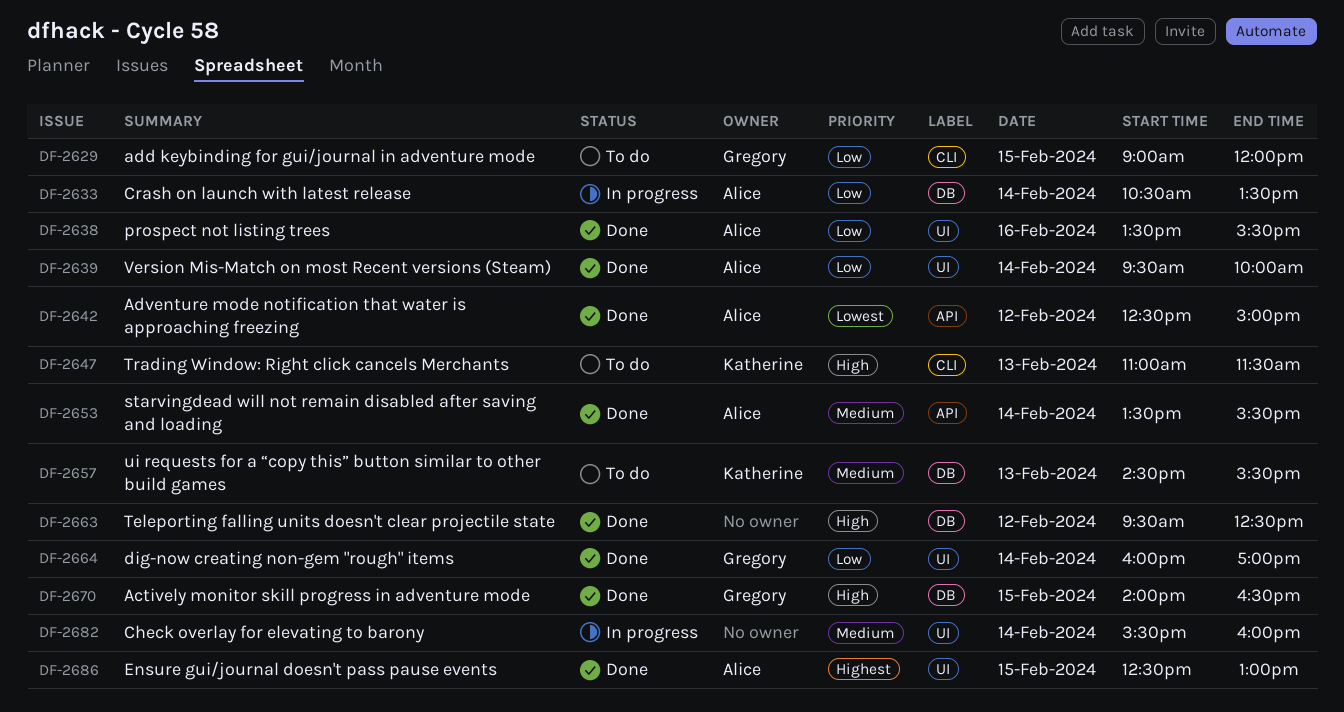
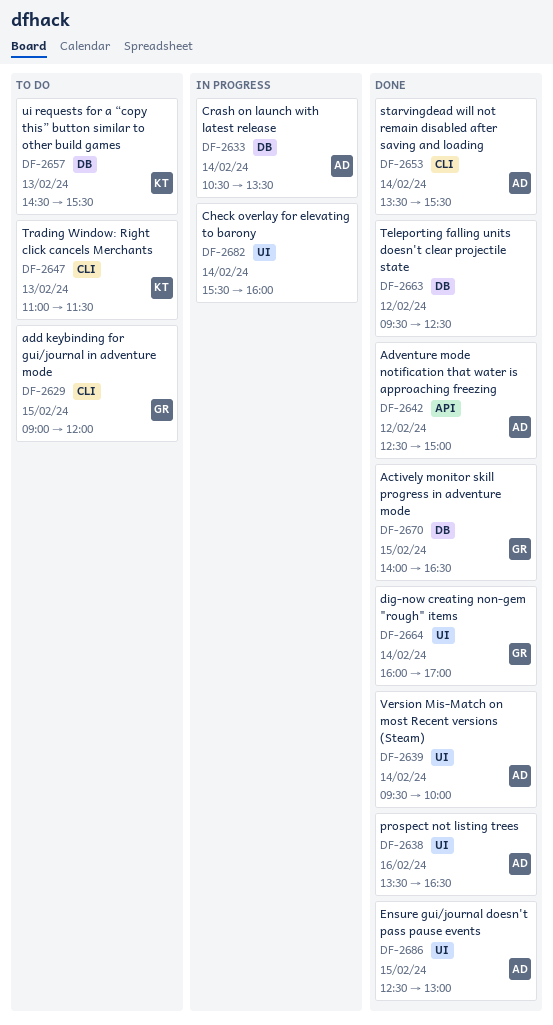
DF-2638, ends: 15:30 -> 16:30
DF-2653, label: API -> CLI

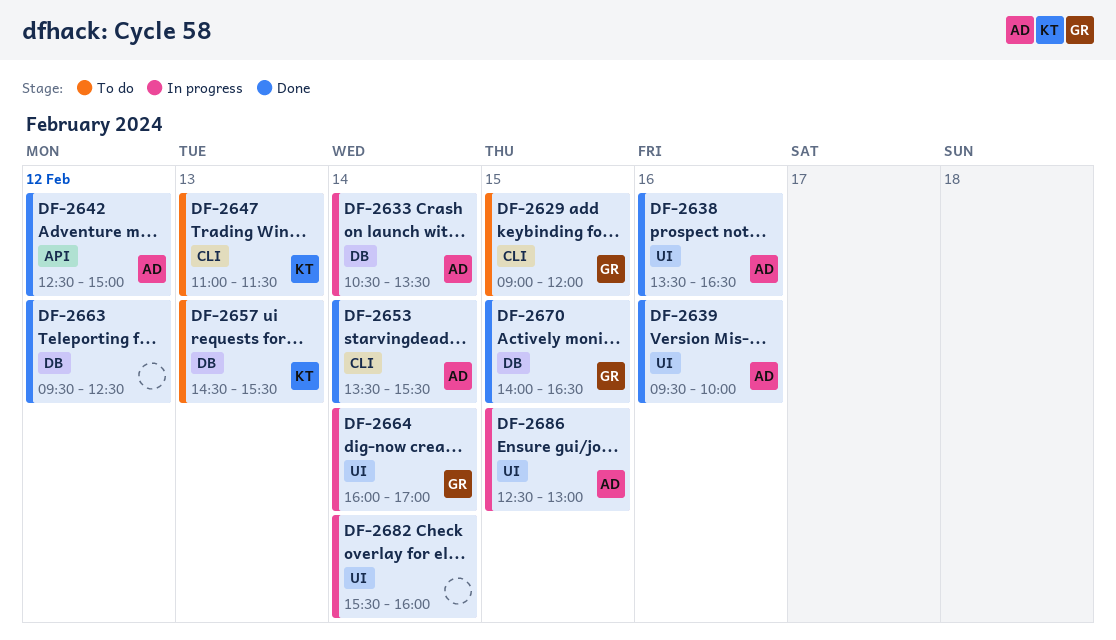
DF-2639, day: Feb 14 -> Feb 16
DF-2664, status: Done -> In progress
DF-2686, status: Done -> In progress

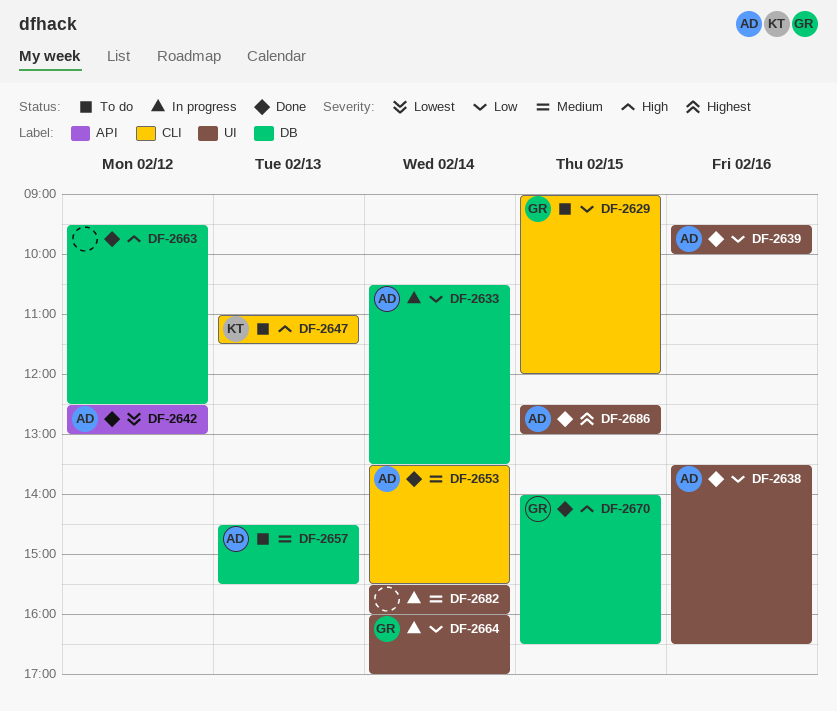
DF-2642, ends: 15:00 -> 13:00
DF-2657, owner: KT -> AD
DF-2686, status: In progress -> Done

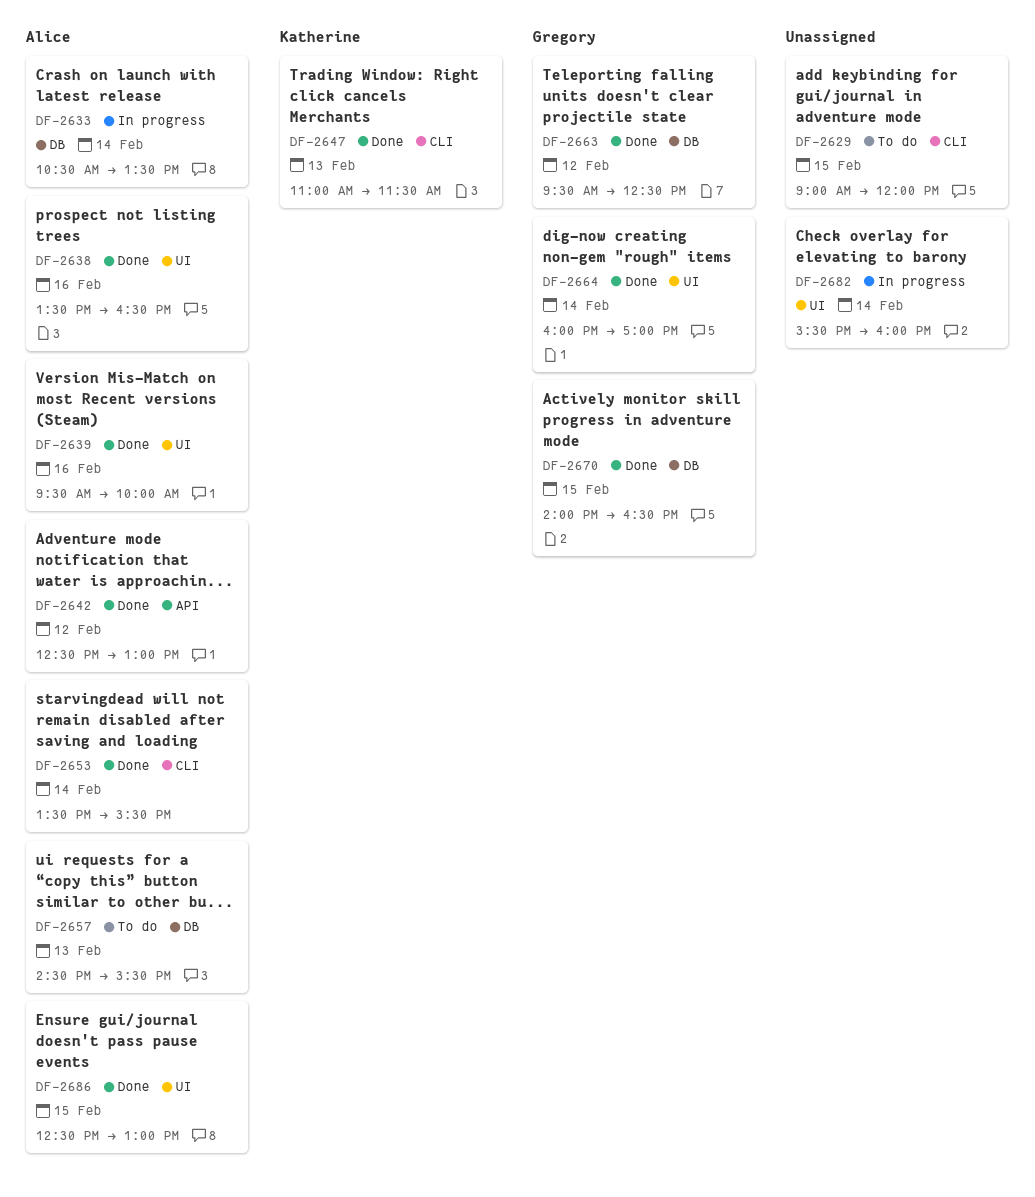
DF-2629, owner: Gregory -> none
DF-2647, status: To do -> Done
DF-2663, owner: none -> Gregory
DF-2664, status: In progress -> Done

